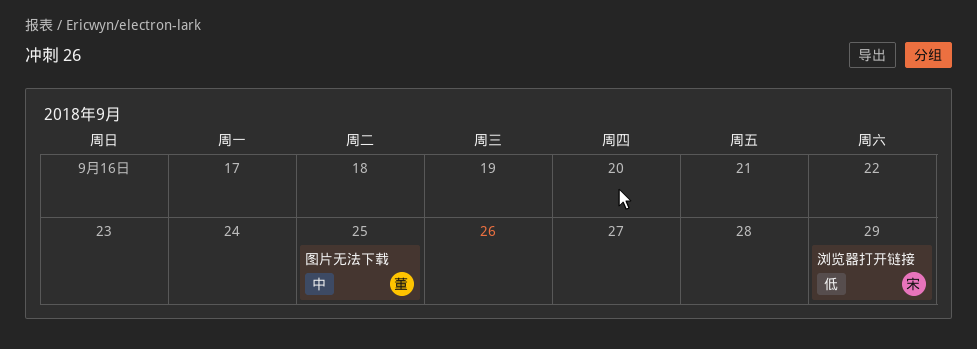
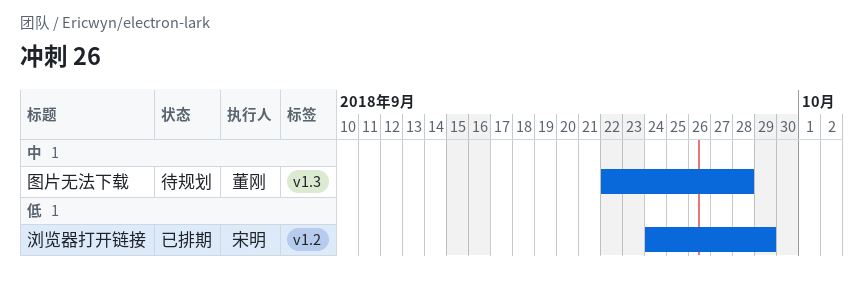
图片无法下载, due: Sep 25 -> Sep 28

